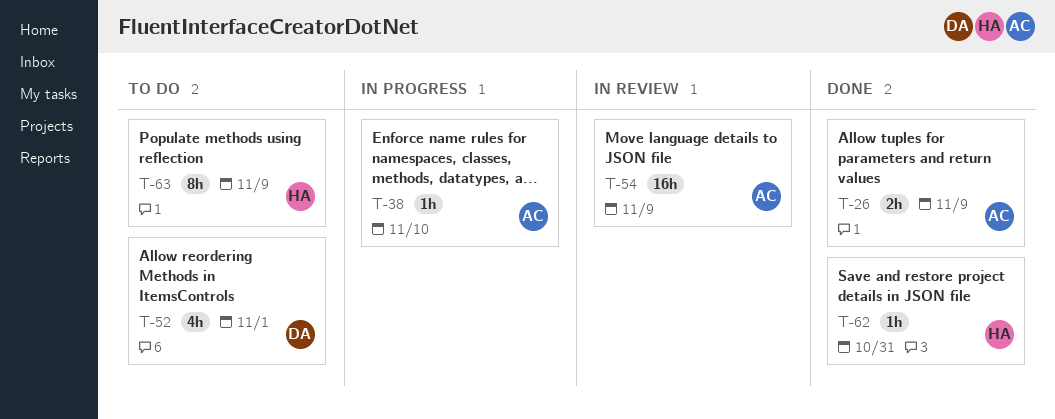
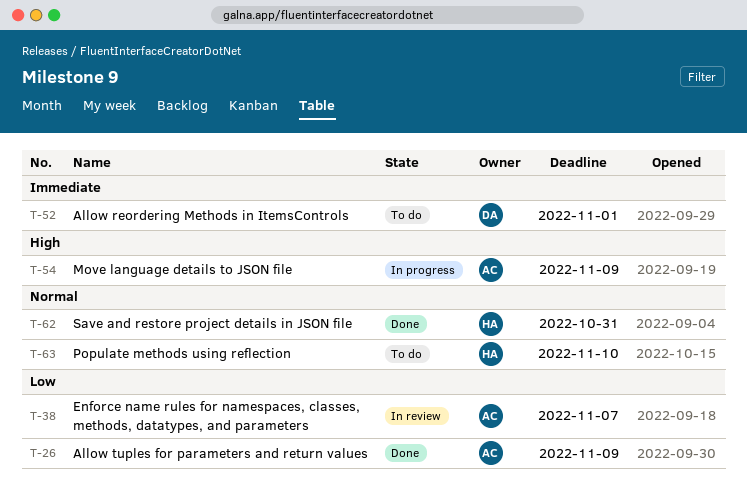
T-38, status: In progress -> In review
T-38, due: Nov 10 -> Nov 7
T-54, status: In review -> In progress
T-63, due: Nov 9 -> Nov 10

